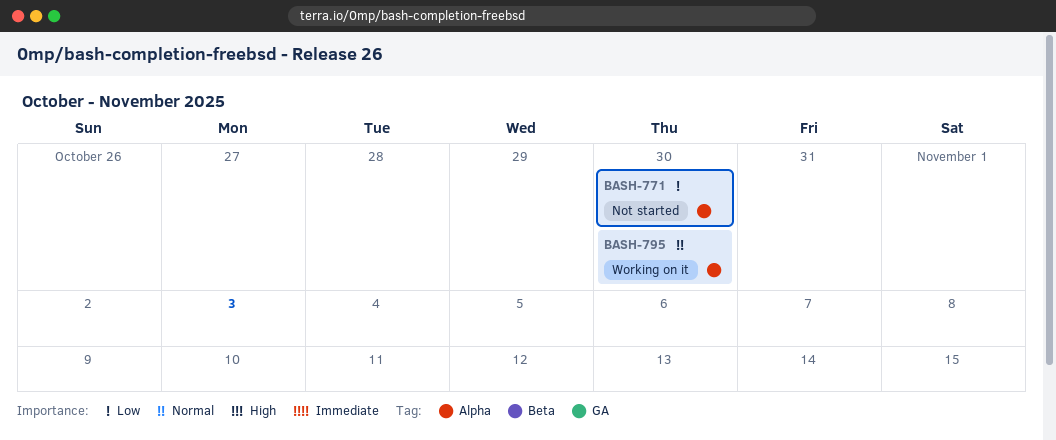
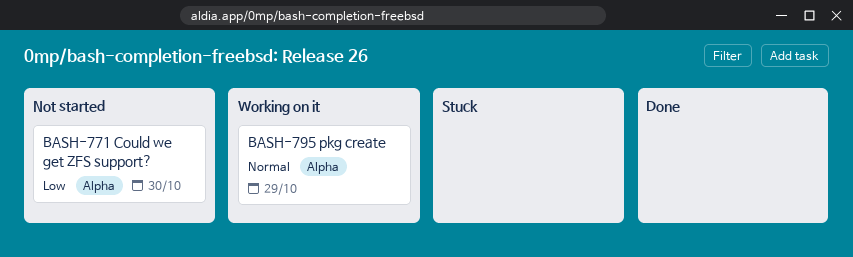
BASH-795, due: Oct 30 -> Oct 29

